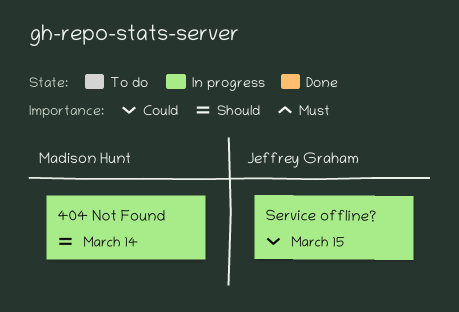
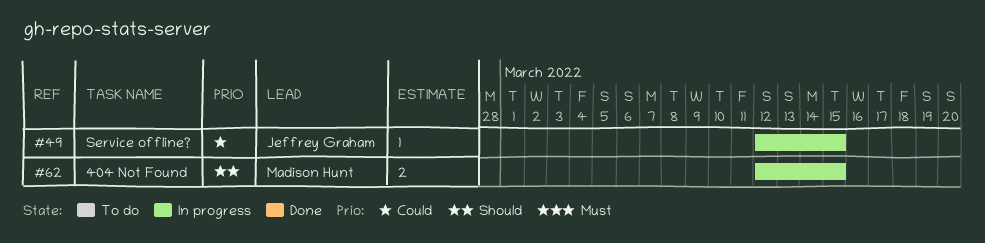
404 Not Found, due: Mar 14 -> Mar 15

